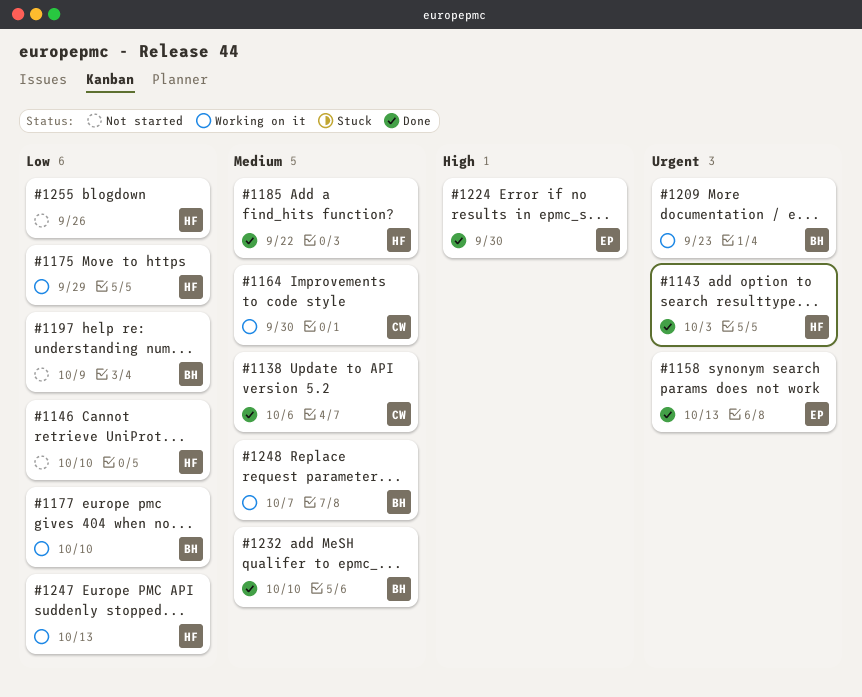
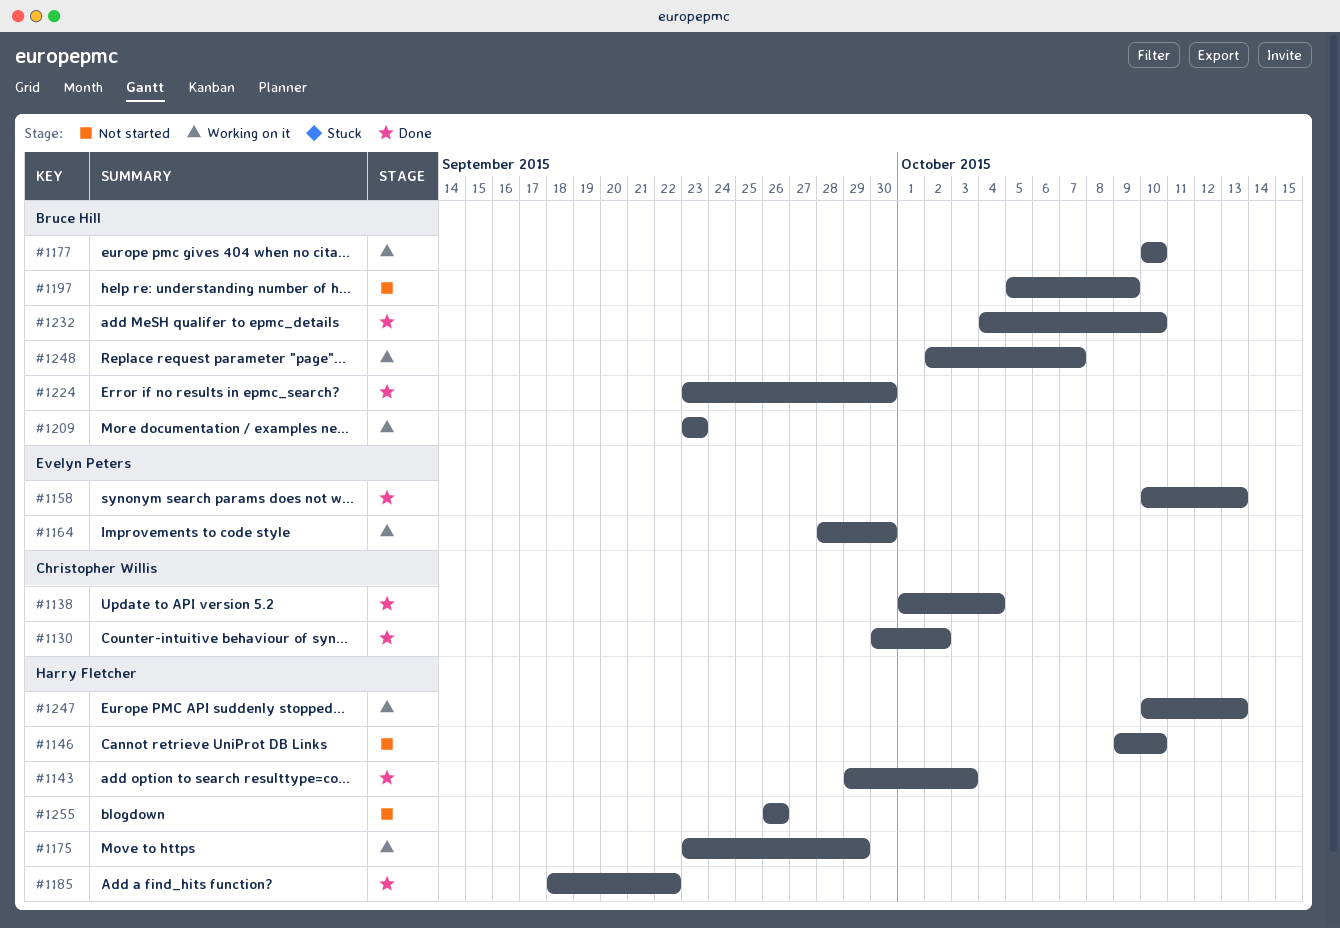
#1130: none -> present
#1138, due: Oct 6 -> Oct 4
#1164, owner: Christopher Willis -> Evelyn Peters
#1224, owner: Evelyn Peters -> Bruce Hill

